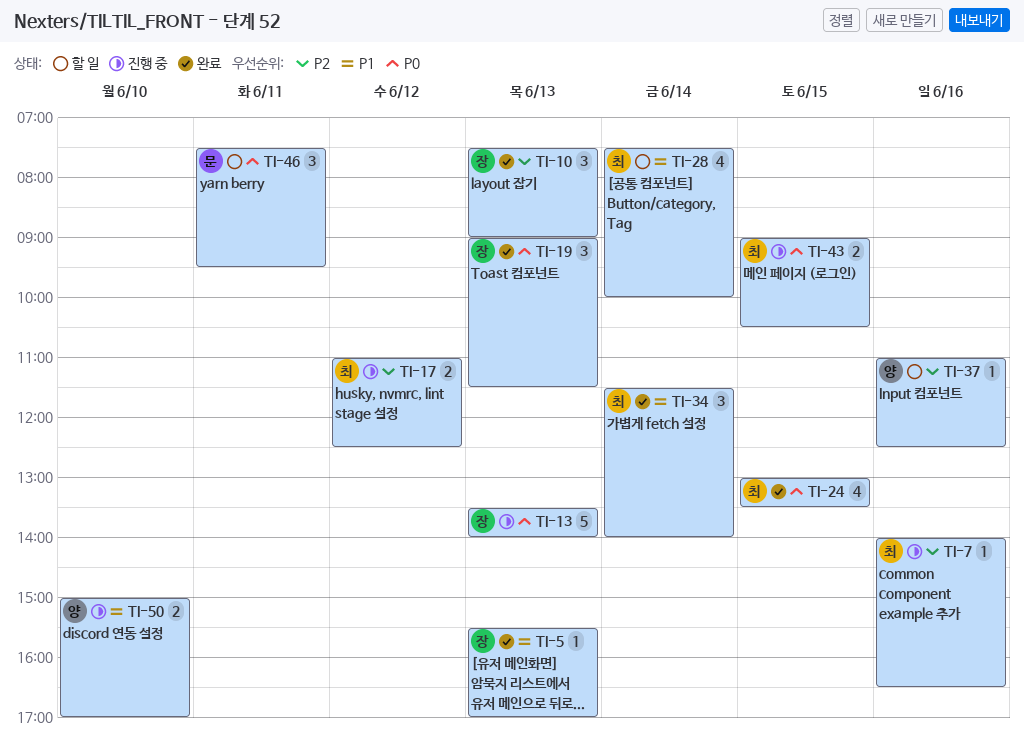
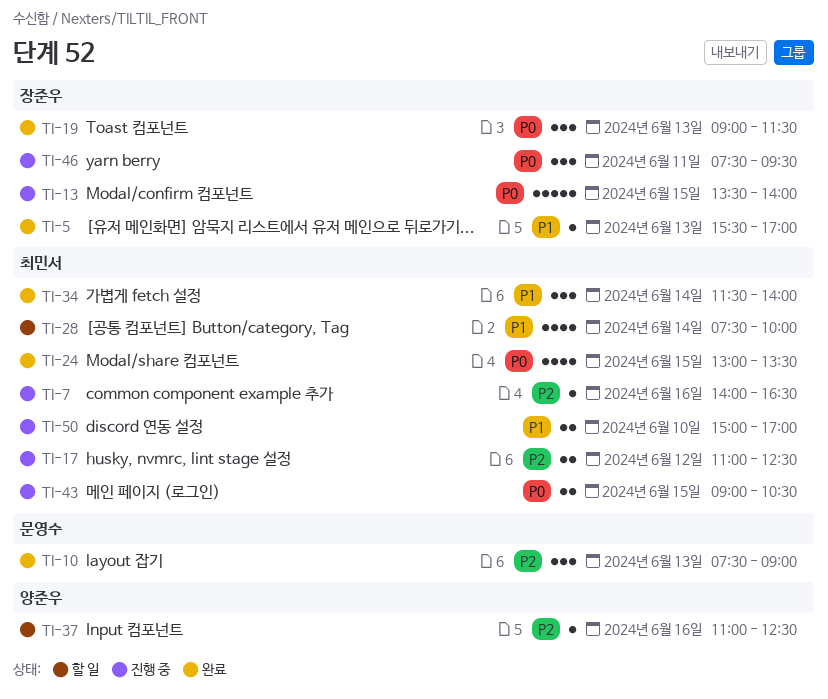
TI-10, owner: 장준우 -> 문영수
TI-13, day: Jun 13 -> Jun 15
TI-46, status: 할 일 -> 진행 중
TI-46, owner: 문영수 -> 장준우
TI-50, owner: 양준우 -> 최민서

